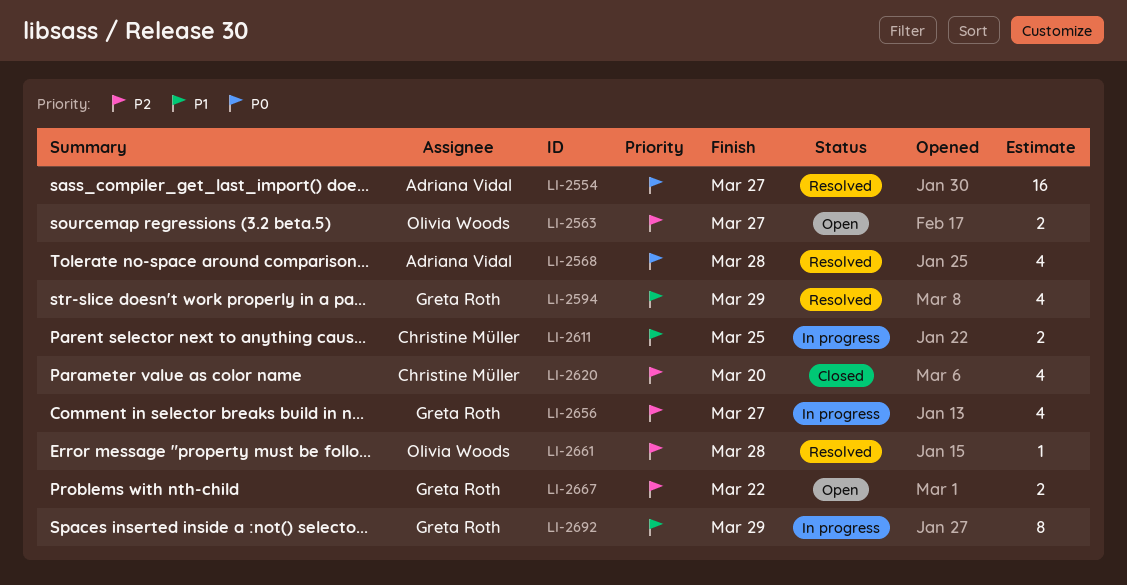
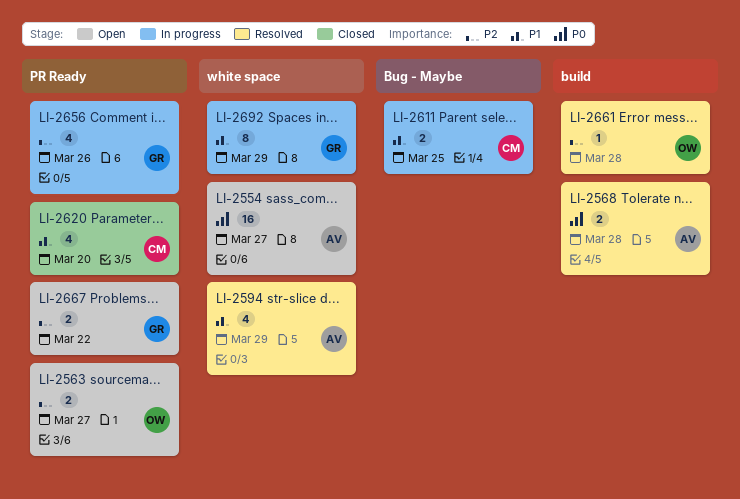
LI-2554, status: Resolved -> Open
LI-2568, estimate: 4 -> 2
LI-2594, owner: Greta Roth -> Adriana Vidal
LI-2620, priority: P2 -> P1
LI-2656, due: Mar 27 -> Mar 26

